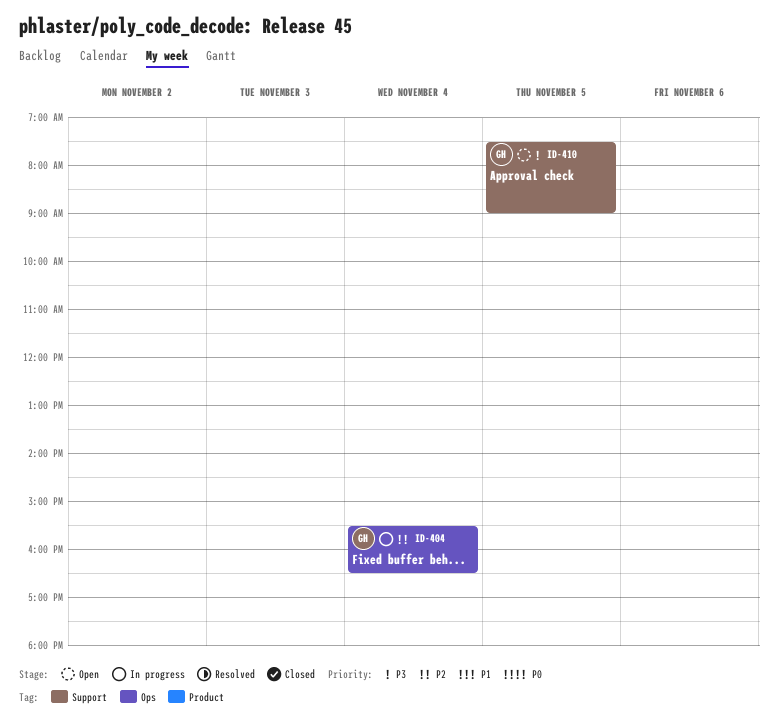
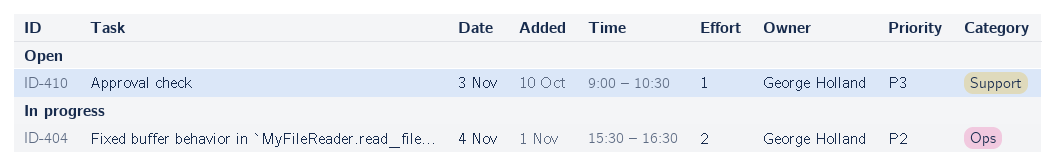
ID-410, day: Nov 5 -> Nov 3
ID-410, begins: 07:30 -> 09:00
ID-410, ends: 09:00 -> 10:30

